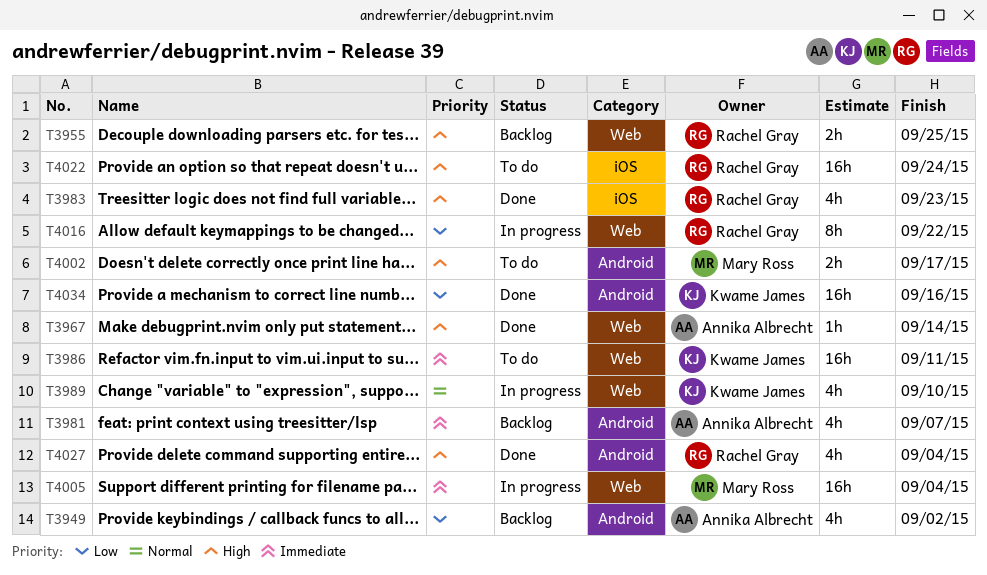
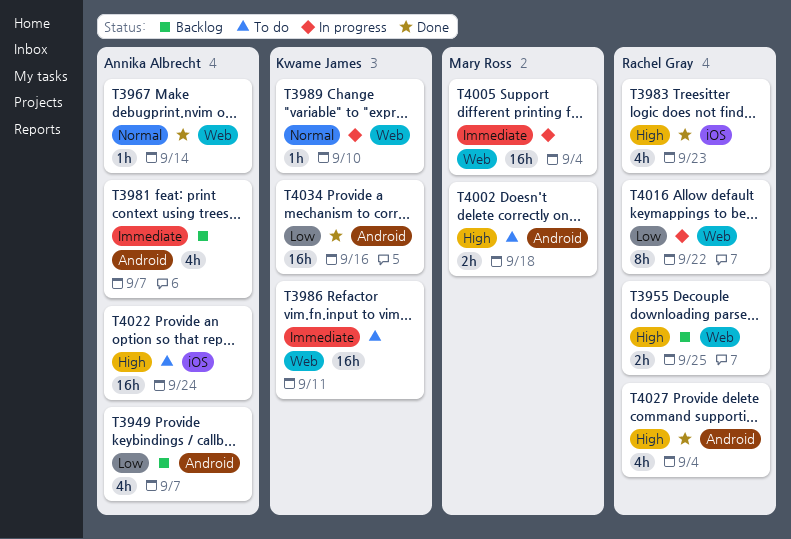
T3949, due: Sep 2 -> Sep 7
T3967, priority: High -> Normal
T3989, estimate: 4h -> 1h
T4002, due: Sep 17 -> Sep 18
T4022, owner: Rachel Gray -> Annika Albrecht

